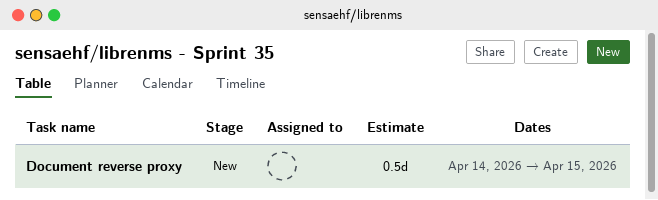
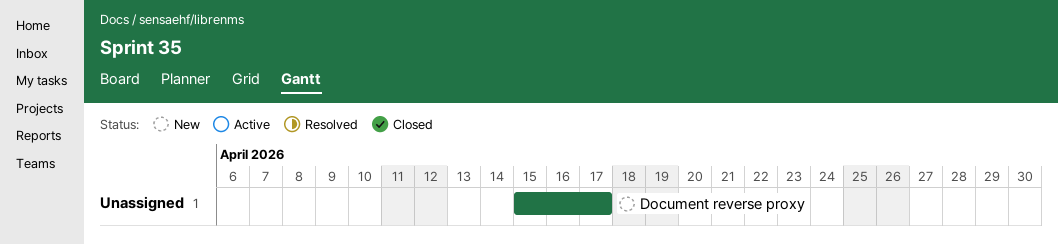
Document reverse proxy, start: Apr 14 -> Apr 15
Document reverse proxy, due: Apr 15 -> Apr 17

